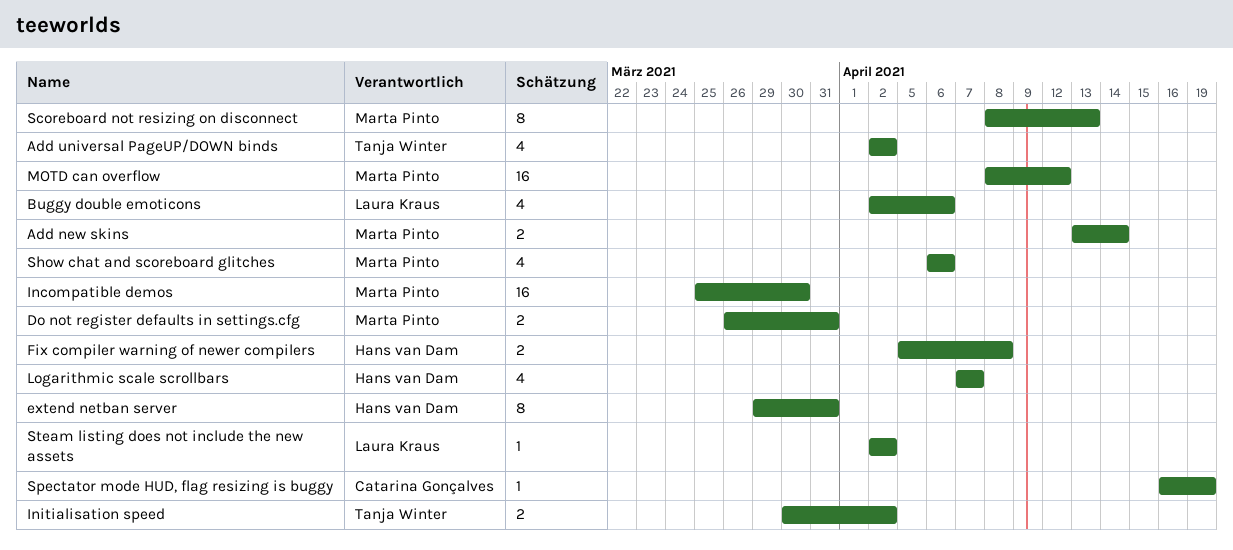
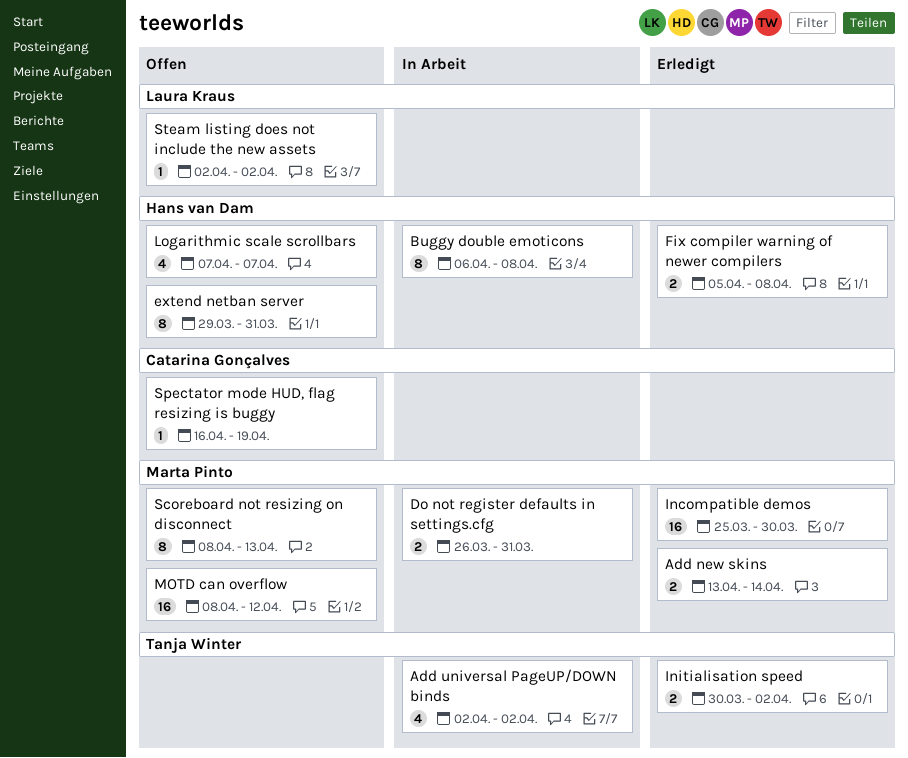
Buggy double emoticons, owner: Laura Kraus -> Hans van Dam
Buggy double emoticons, estimate: 4 -> 8
Buggy double emoticons, start: Apr 2 -> Apr 6
Buggy double emoticons, due: Apr 6 -> Apr 8
Show chat and scoreboard glitches: present -> none

